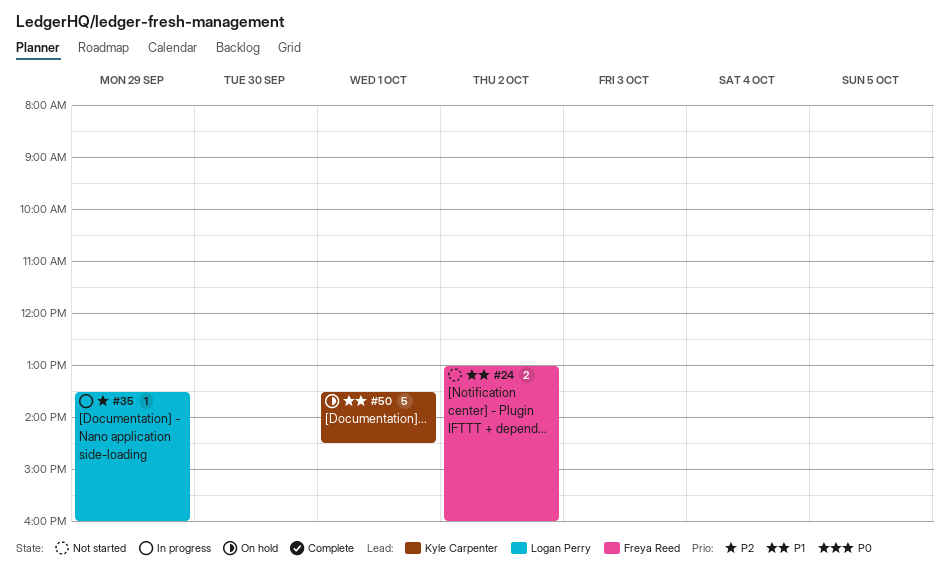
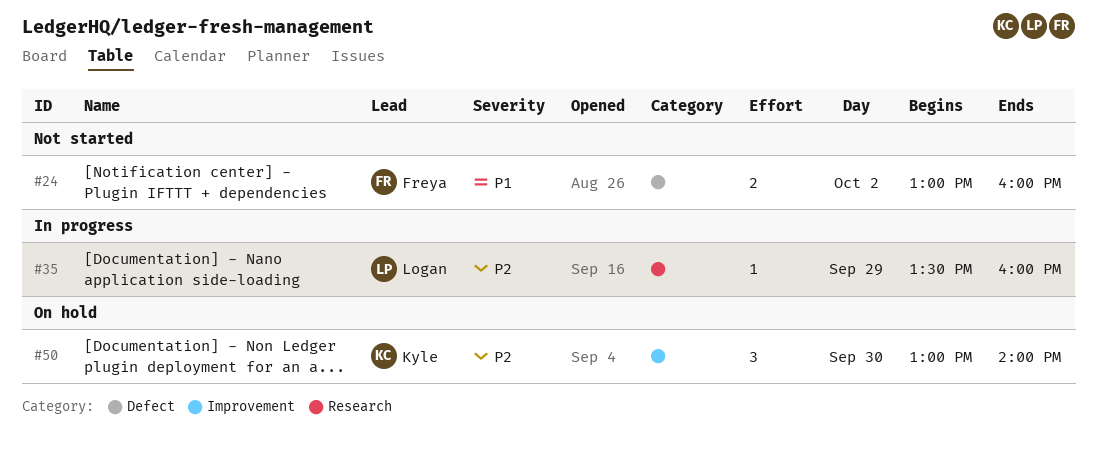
#50, priority: P1 -> P2
#50, estimate: 5 -> 3
#50, day: Oct 1 -> Sep 30
#50, begins: 13:30 -> 13:00
#50, ends: 14:30 -> 14:00

